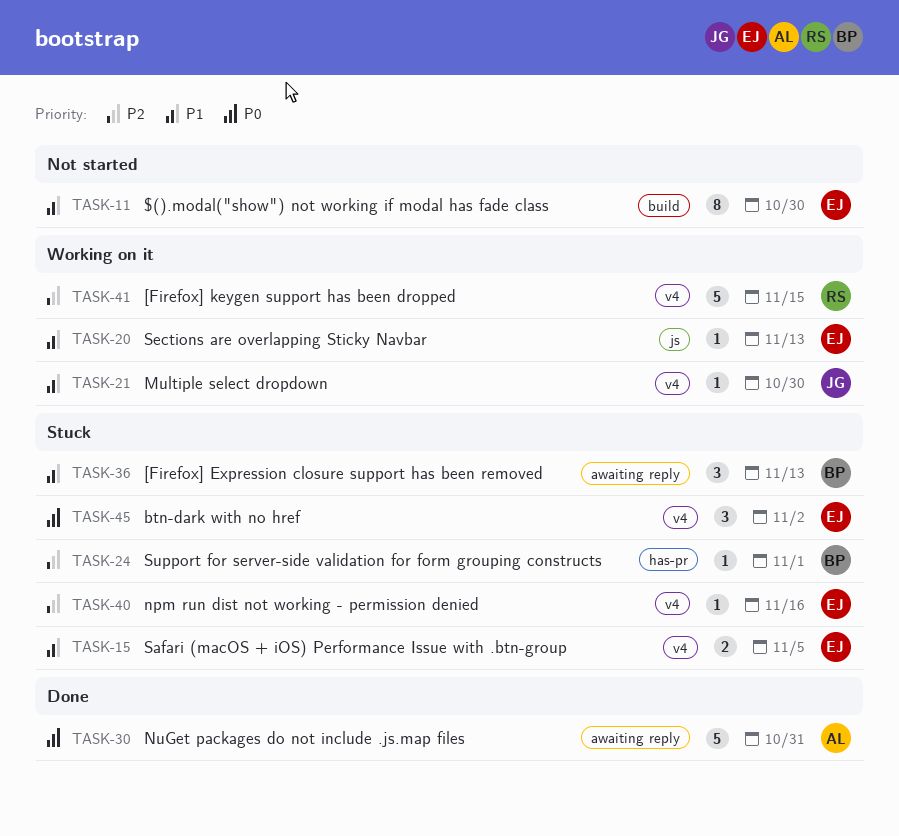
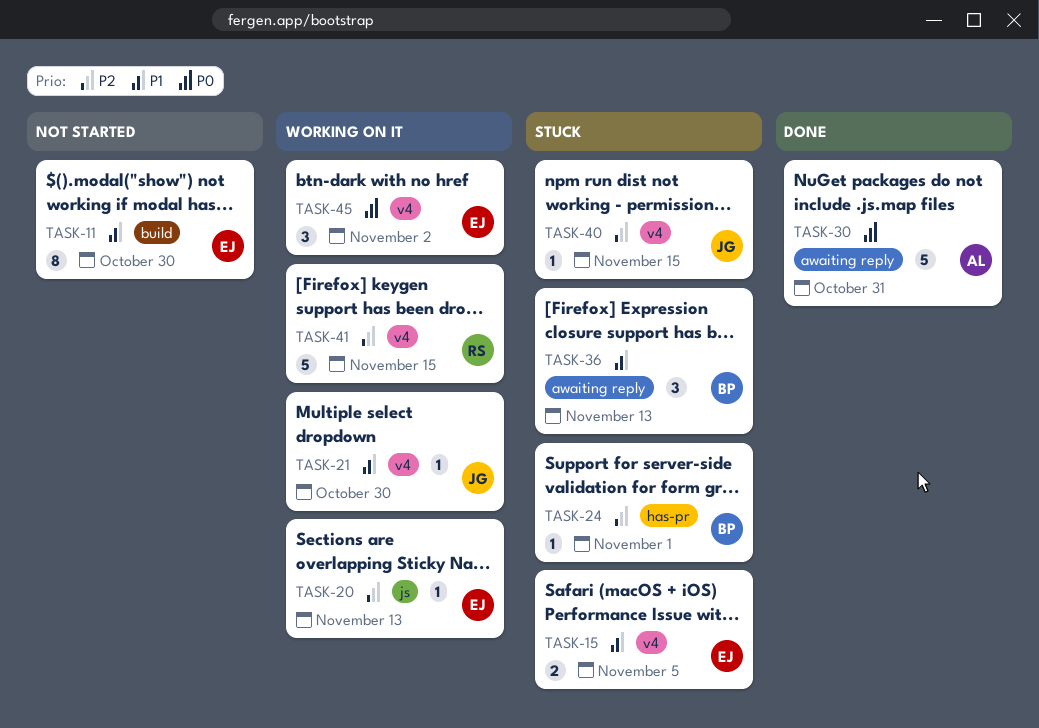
TASK-20, priority: P1 -> P2
TASK-40, owner: EJ -> JG
TASK-40, due: Nov 16 -> Nov 15
TASK-45, status: Stuck -> Working on it

